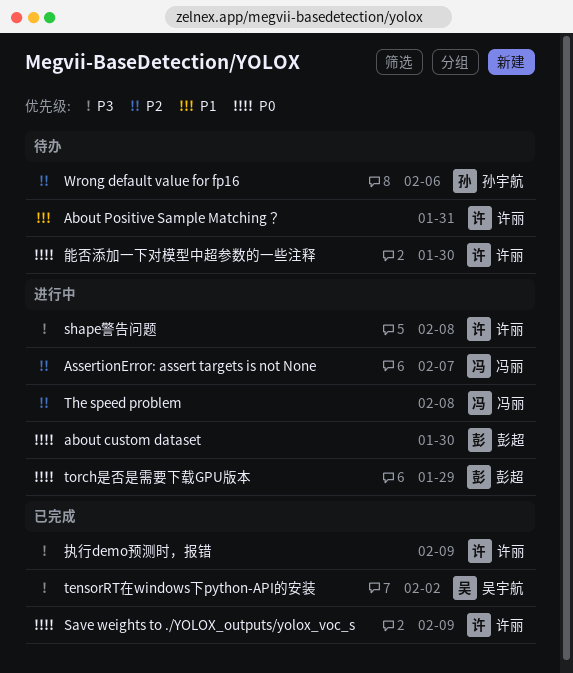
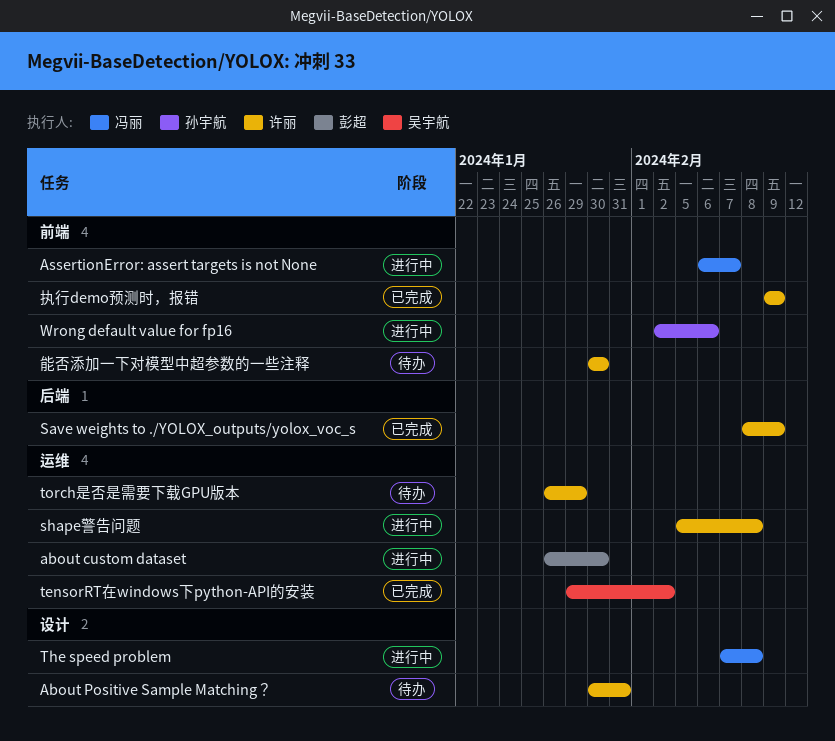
torch是否是需要下载GPU版本, status: 进行中 -> 待办
torch是否是需要下载GPU版本, owner: 彭超 -> 许丽
Wrong default value for fp16, status: 待办 -> 进行中

